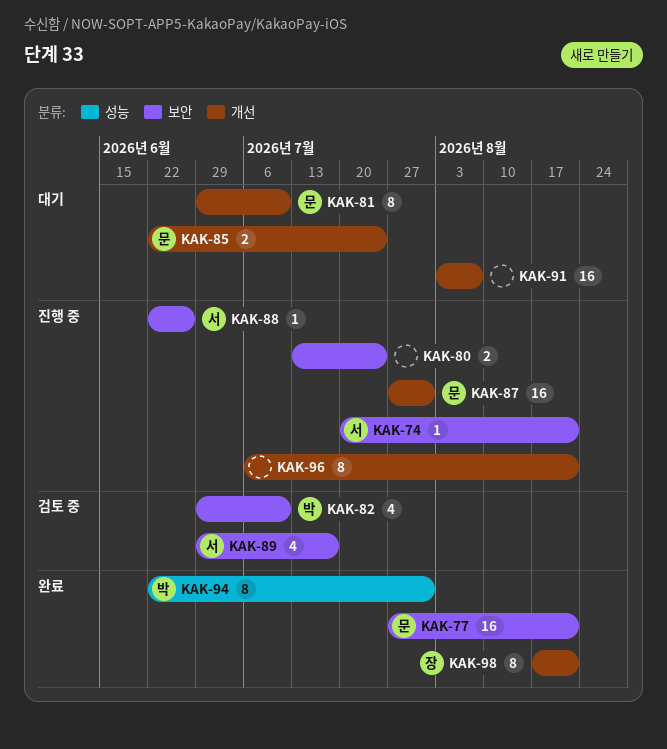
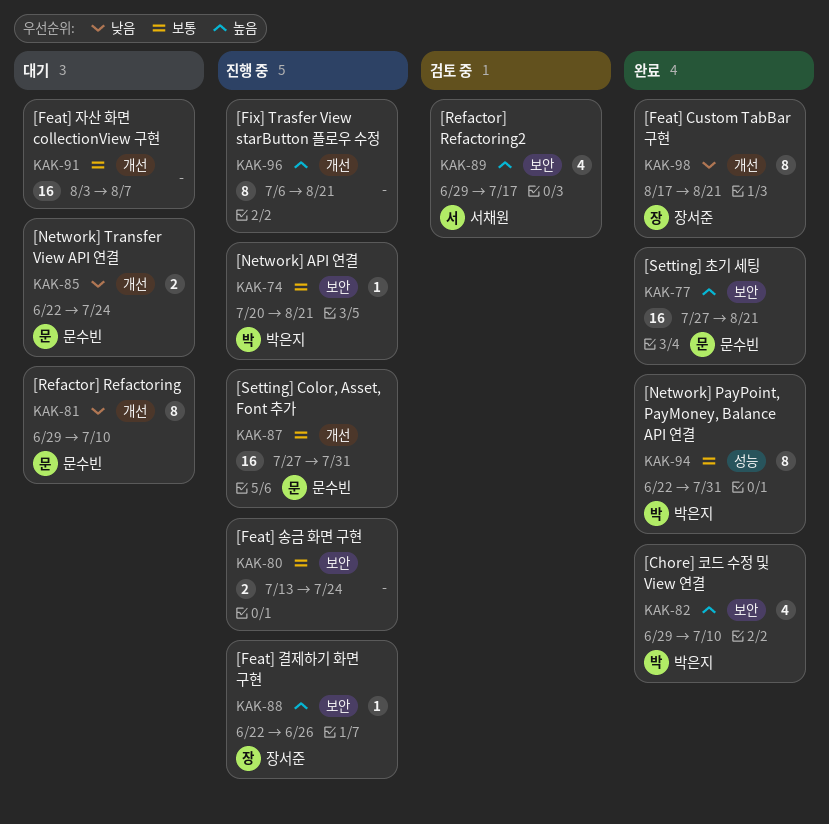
KAK-74, owner: 서채원 -> 박은지
KAK-82, status: 검토 중 -> 완료
KAK-88, owner: 서채원 -> 장서준

